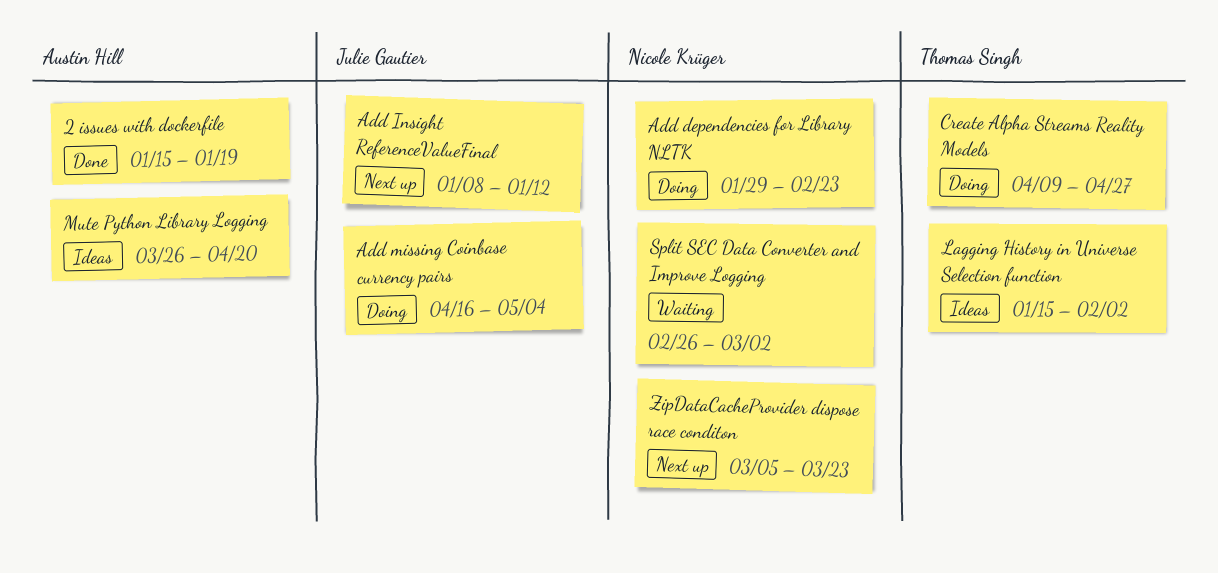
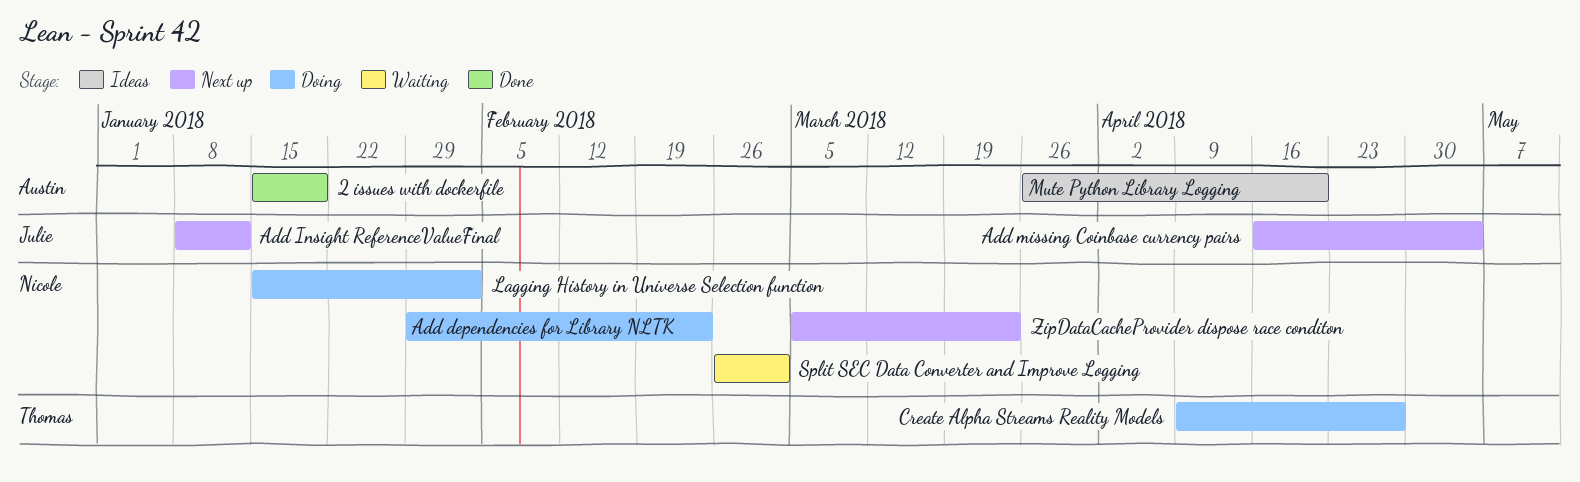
Add missing Coinbase currency pairs, status: Doing -> Next up
Lagging History in Universe Selection function, status: Ideas -> Doing
Lagging History in Universe Selection function, owner: Thomas Singh -> Nicole Krüger

